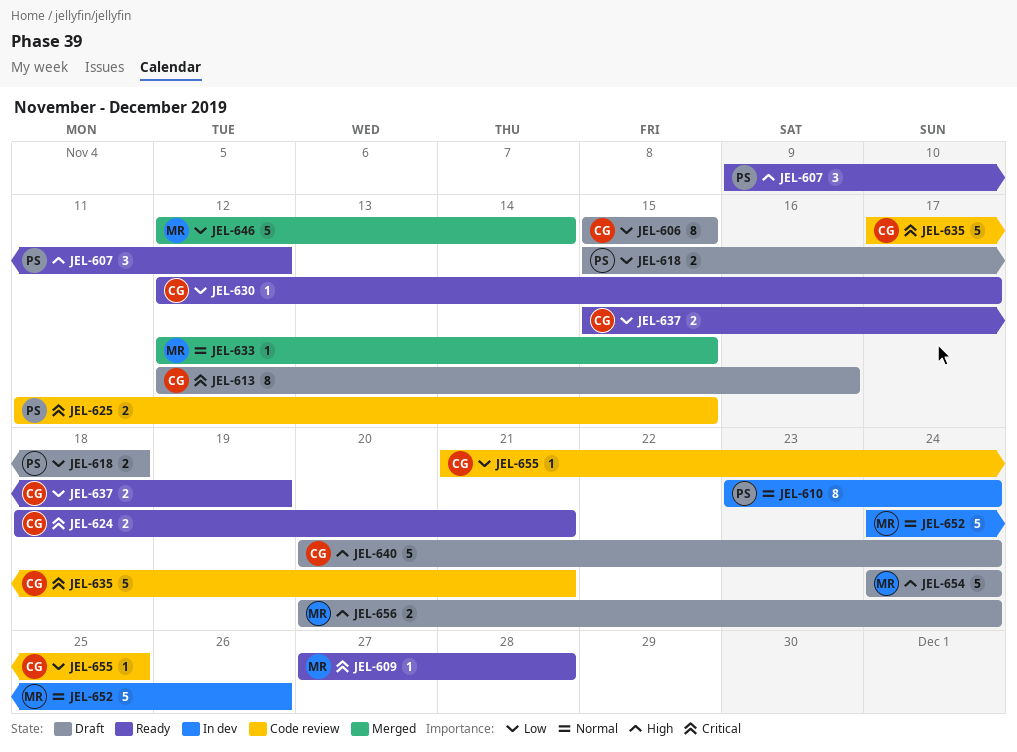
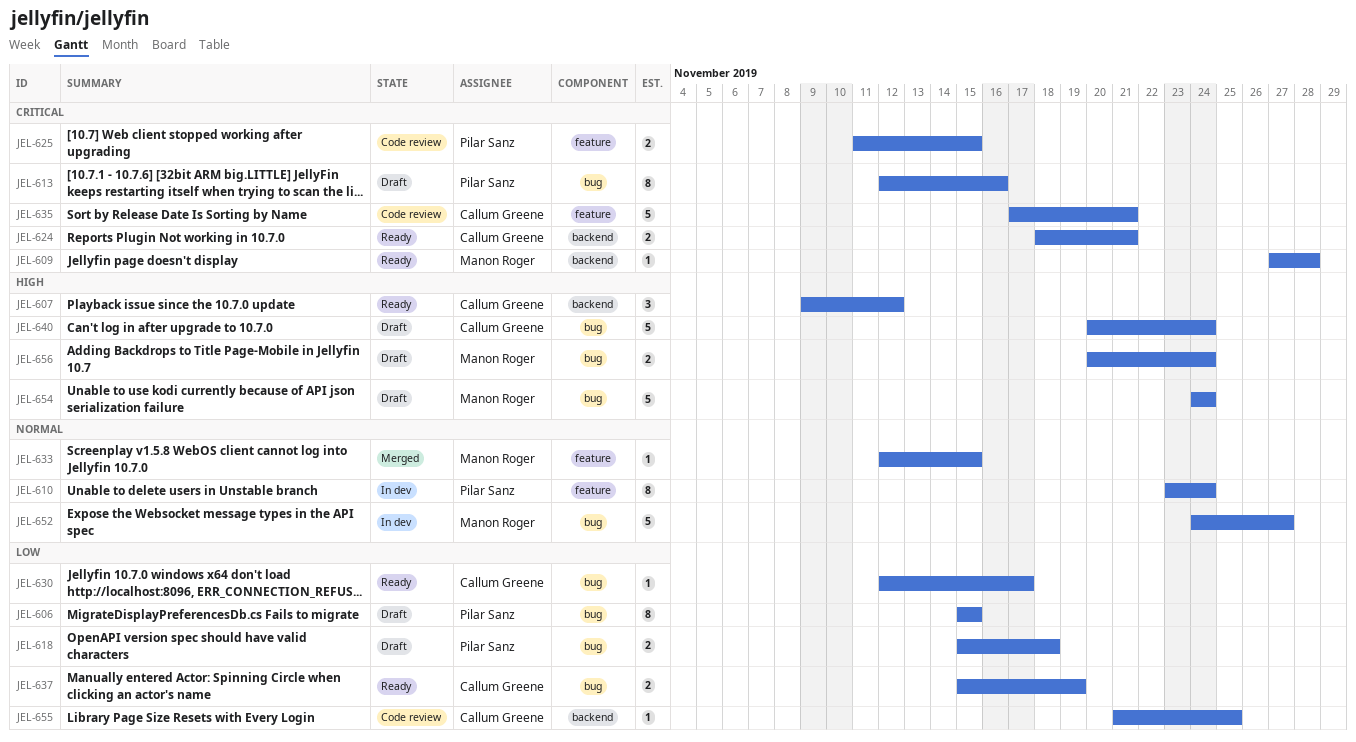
JEL-606, owner: Callum Greene -> Pilar Sanz
JEL-607, owner: Pilar Sanz -> Callum Greene
JEL-613, owner: Callum Greene -> Pilar Sanz
JEL-646: present -> none
JEL-652, due: Nov 26 -> Nov 27

